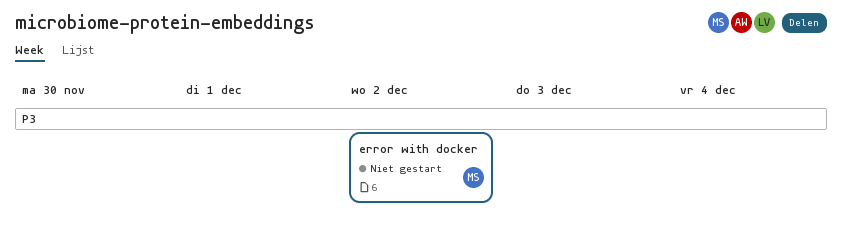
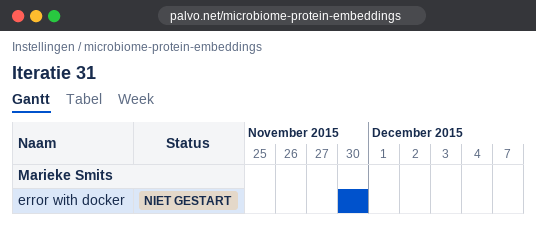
error with docker, due: Dec 2 -> Nov 30

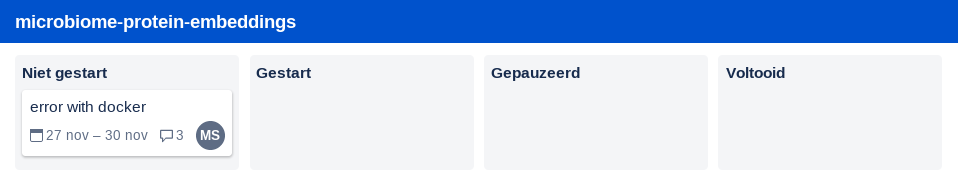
error with docker, start: Nov 30 -> Nov 27

